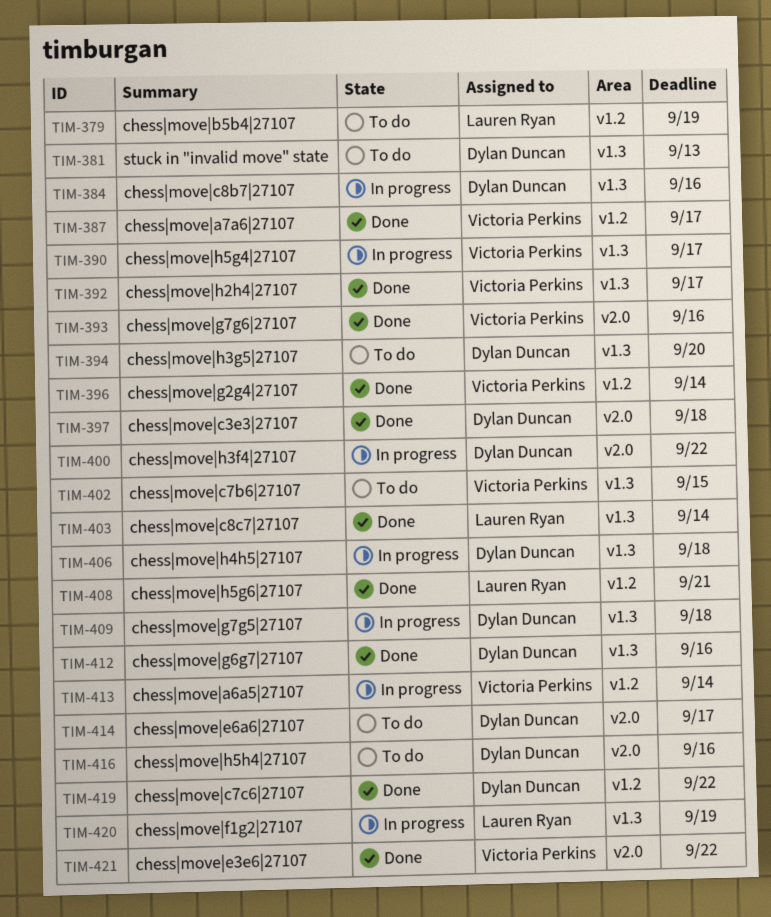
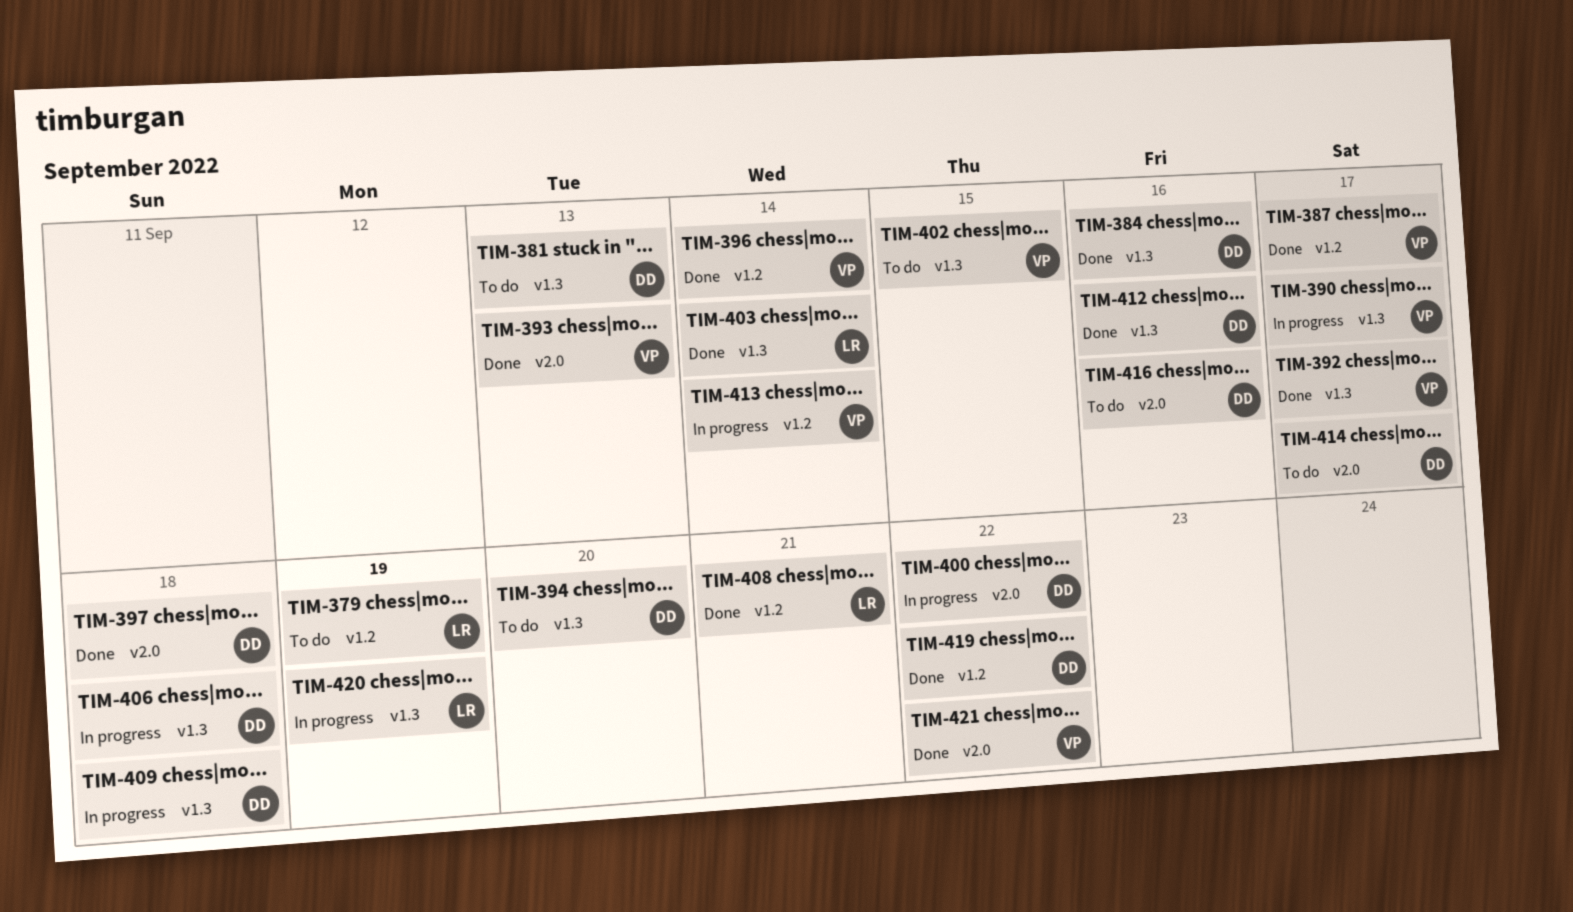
TIM-384, status: In progress -> Done
TIM-393, due: Sep 16 -> Sep 13

